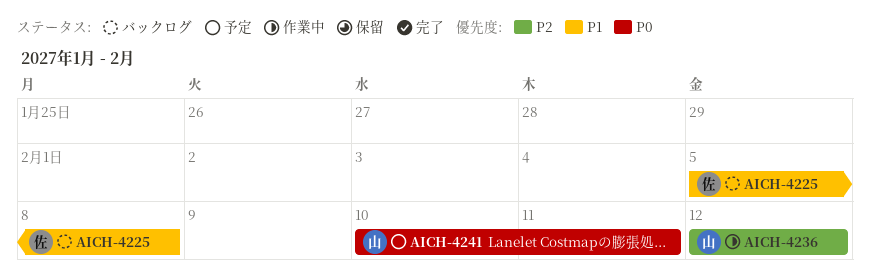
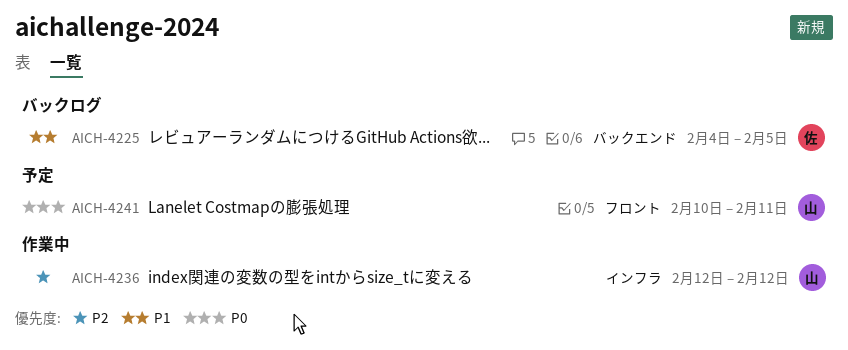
AICH-4225, start: Feb 5 -> Feb 4
AICH-4225, due: Feb 8 -> Feb 5

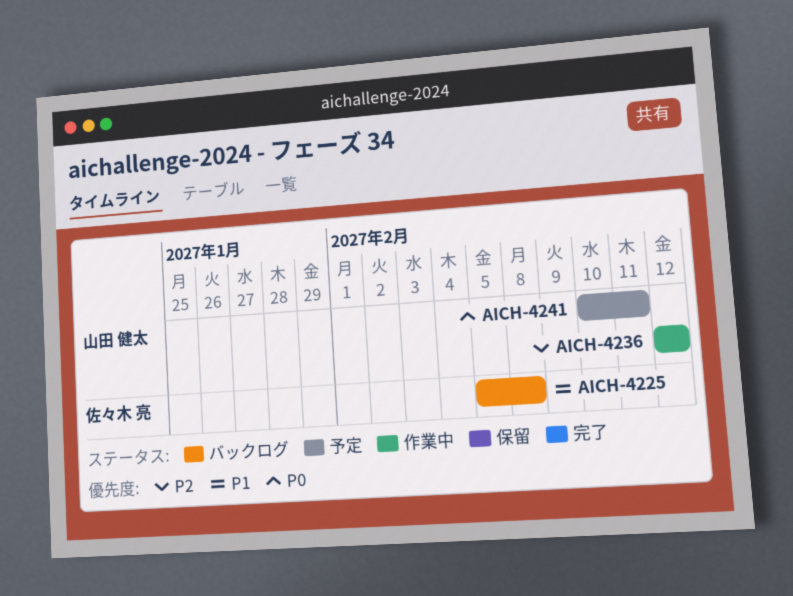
AICH-4225, start: Feb 4 -> Feb 5
AICH-4225, due: Feb 5 -> Feb 8

